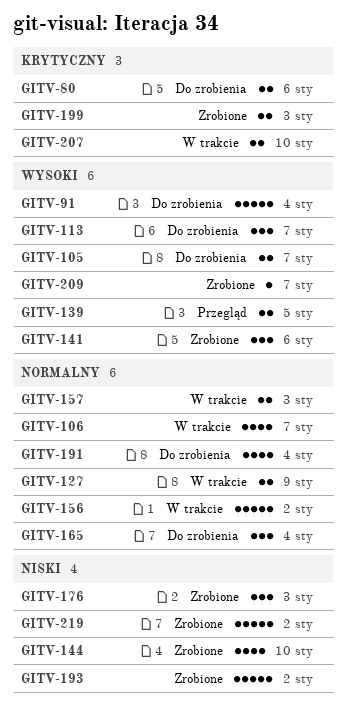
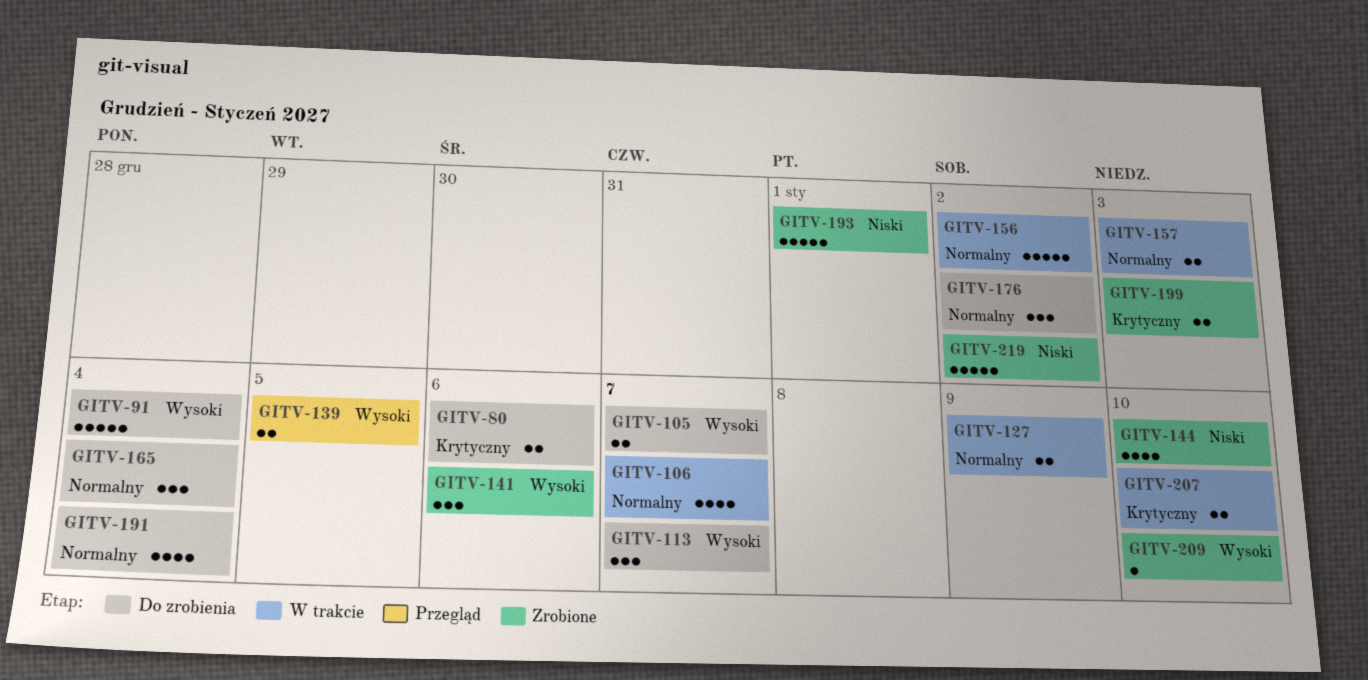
GITV-176, status: Zrobione -> Do zrobienia
GITV-176, priority: Niski -> Normalny
GITV-176, due: Jan 3 -> Jan 2
GITV-193, due: Jan 2 -> Jan 1
GITV-209, due: Jan 7 -> Jan 10

